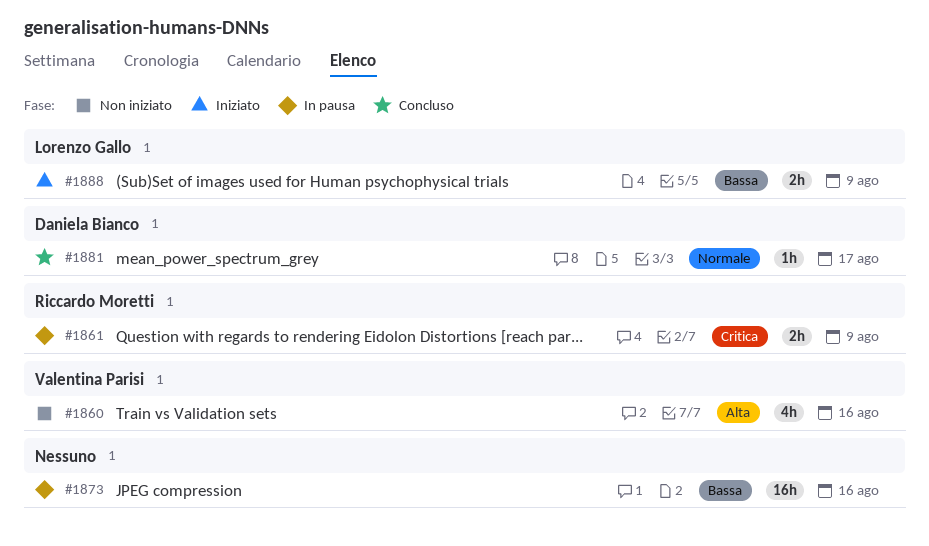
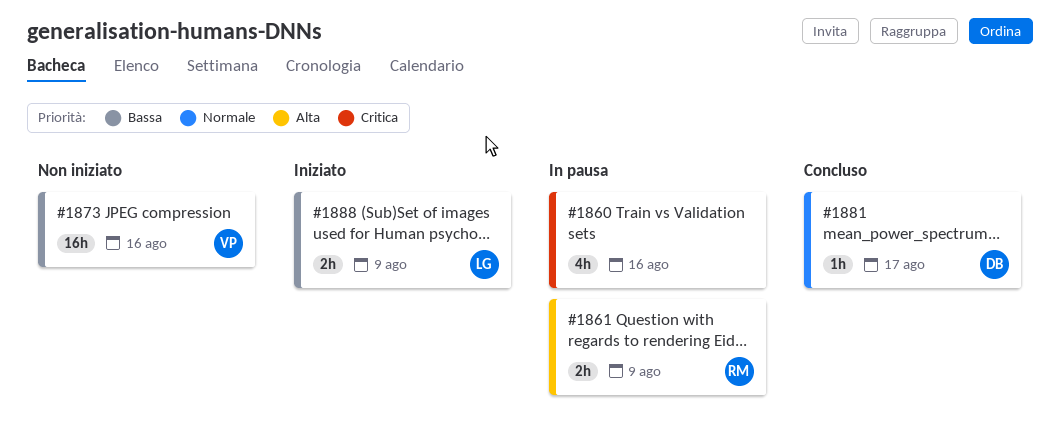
#1860, status: Non iniziato -> In pausa
#1860, owner: Valentina Parisi -> none
#1860, priority: Alta -> Critica
#1861, priority: Critica -> Alta
#1873, status: In pausa -> Non iniziato
#1873, owner: none -> Valentina Parisi

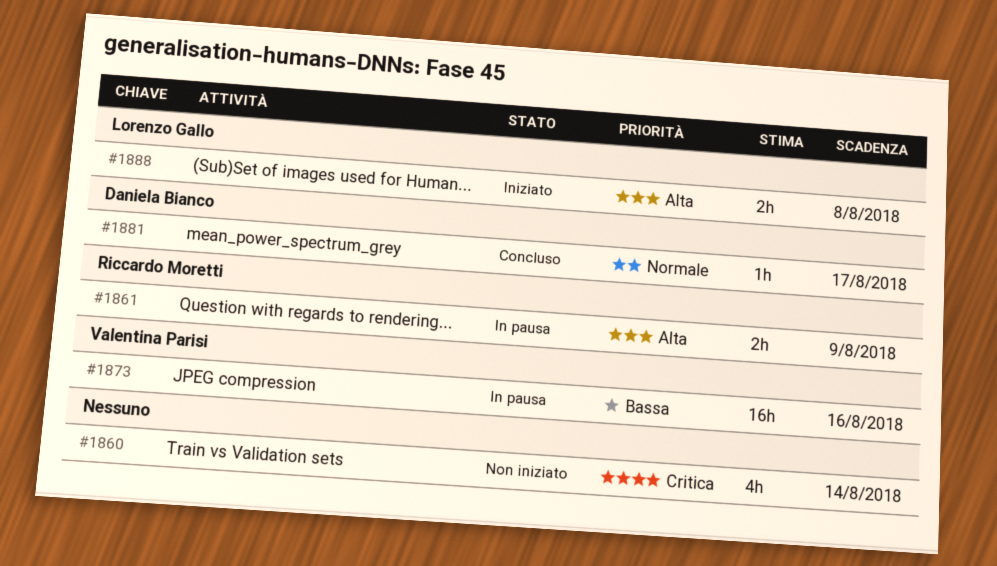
#1860, status: In pausa -> Non iniziato
#1860, due: Aug 16 -> Aug 14
#1873, status: Non iniziato -> In pausa
#1888, priority: Bassa -> Alta
#1888, due: Aug 9 -> Aug 8

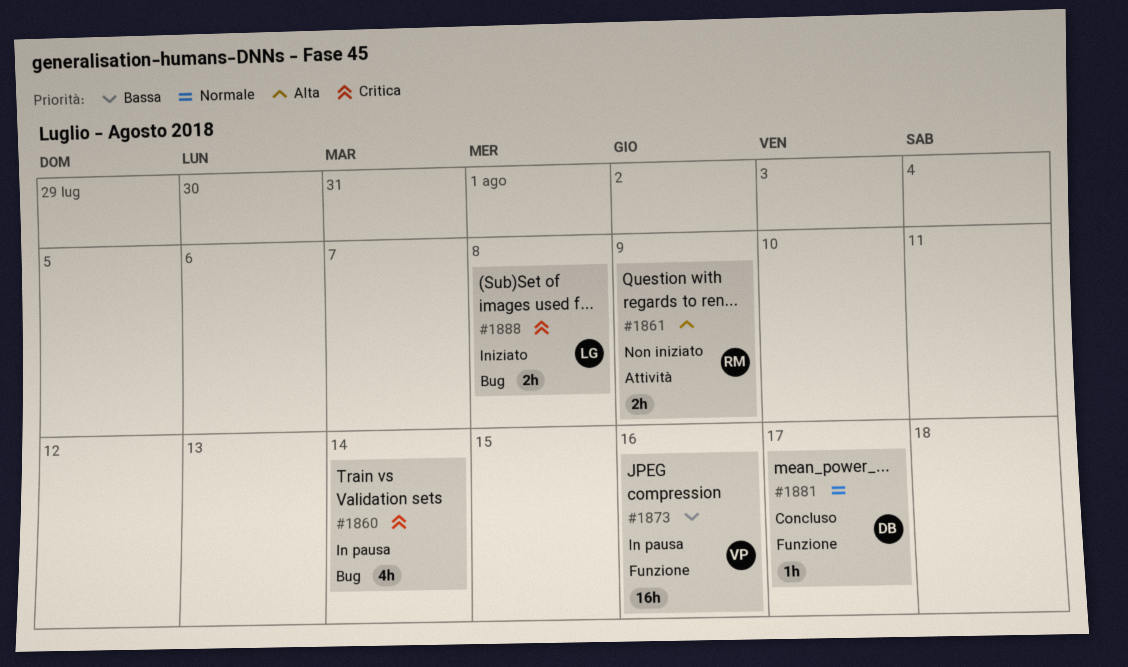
#1860, status: Non iniziato -> In pausa
#1861, status: In pausa -> Non iniziato
#1888, priority: Alta -> Critica

